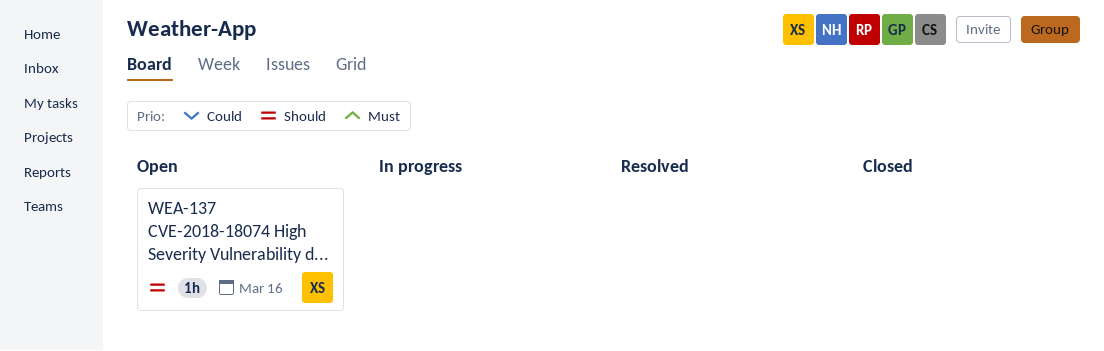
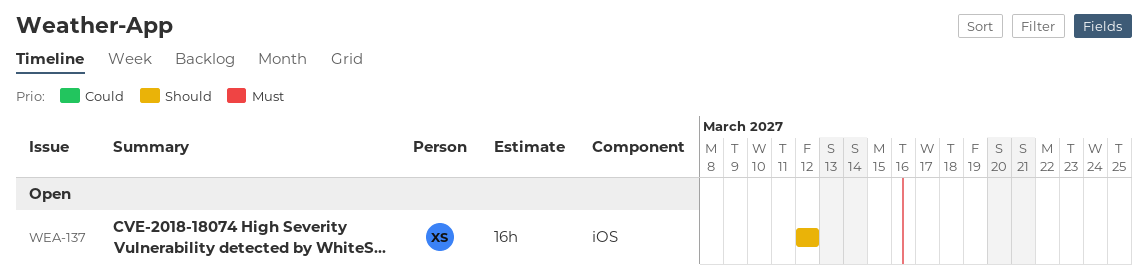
WEA-137, estimate: 1h -> 16h
WEA-137, due: Mar 16 -> Mar 12

